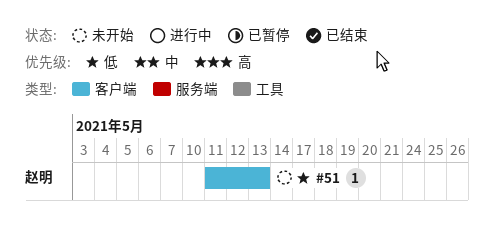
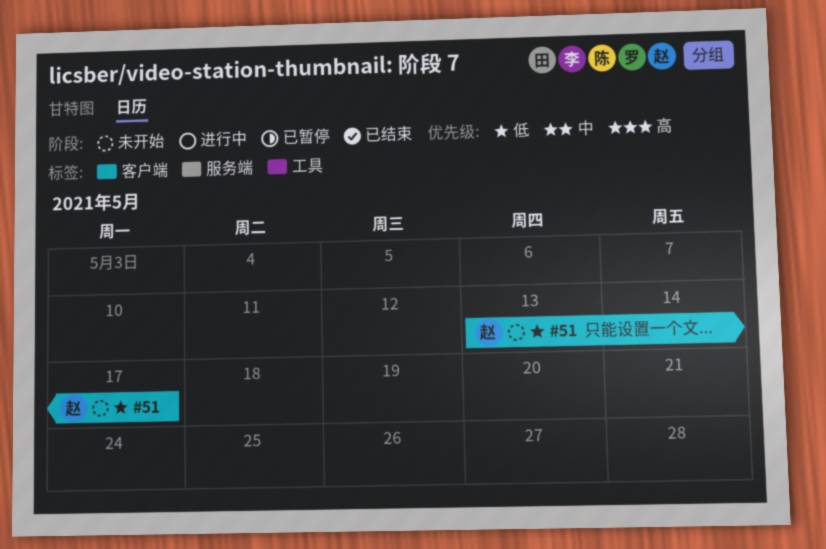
#51, start: May 11 -> May 13
#51, due: May 13 -> May 17

